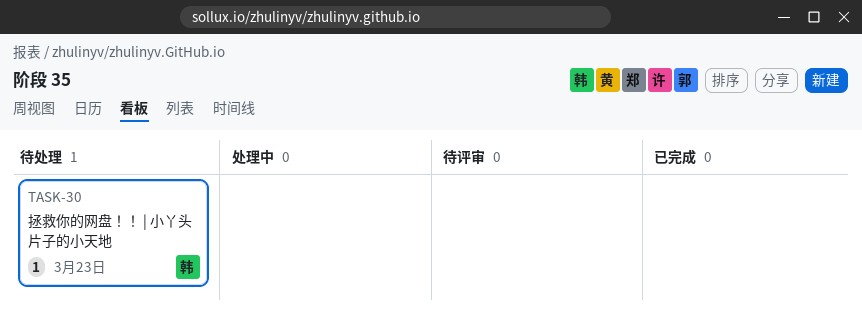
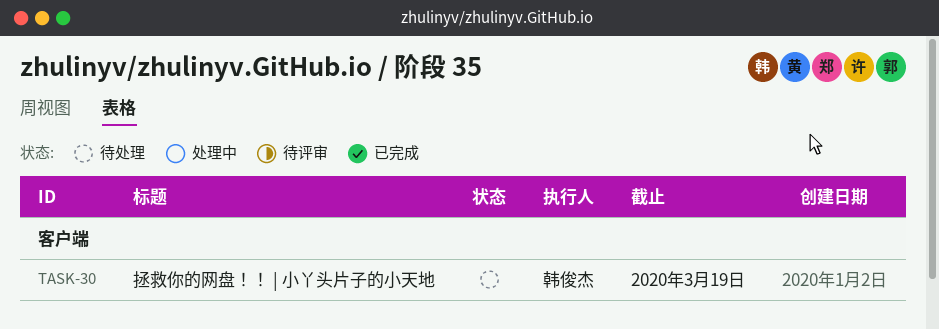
TASK-30, due: Mar 23 -> Mar 19

